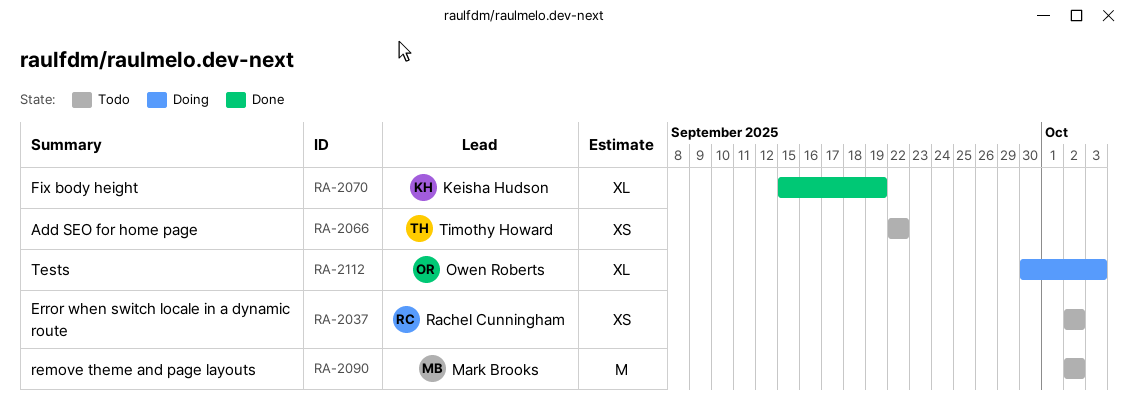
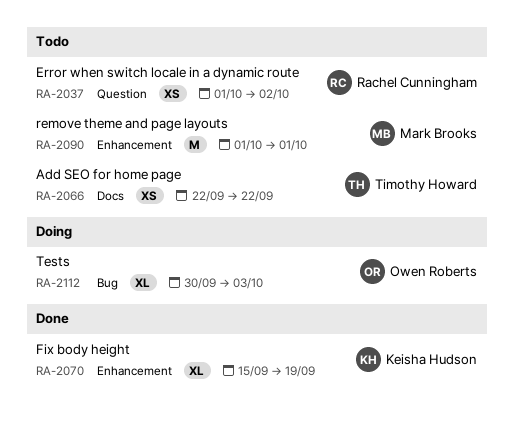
RA-2037, start: Oct 2 -> Oct 1
RA-2090, start: Oct 2 -> Oct 1
RA-2090, due: Oct 2 -> Oct 1

